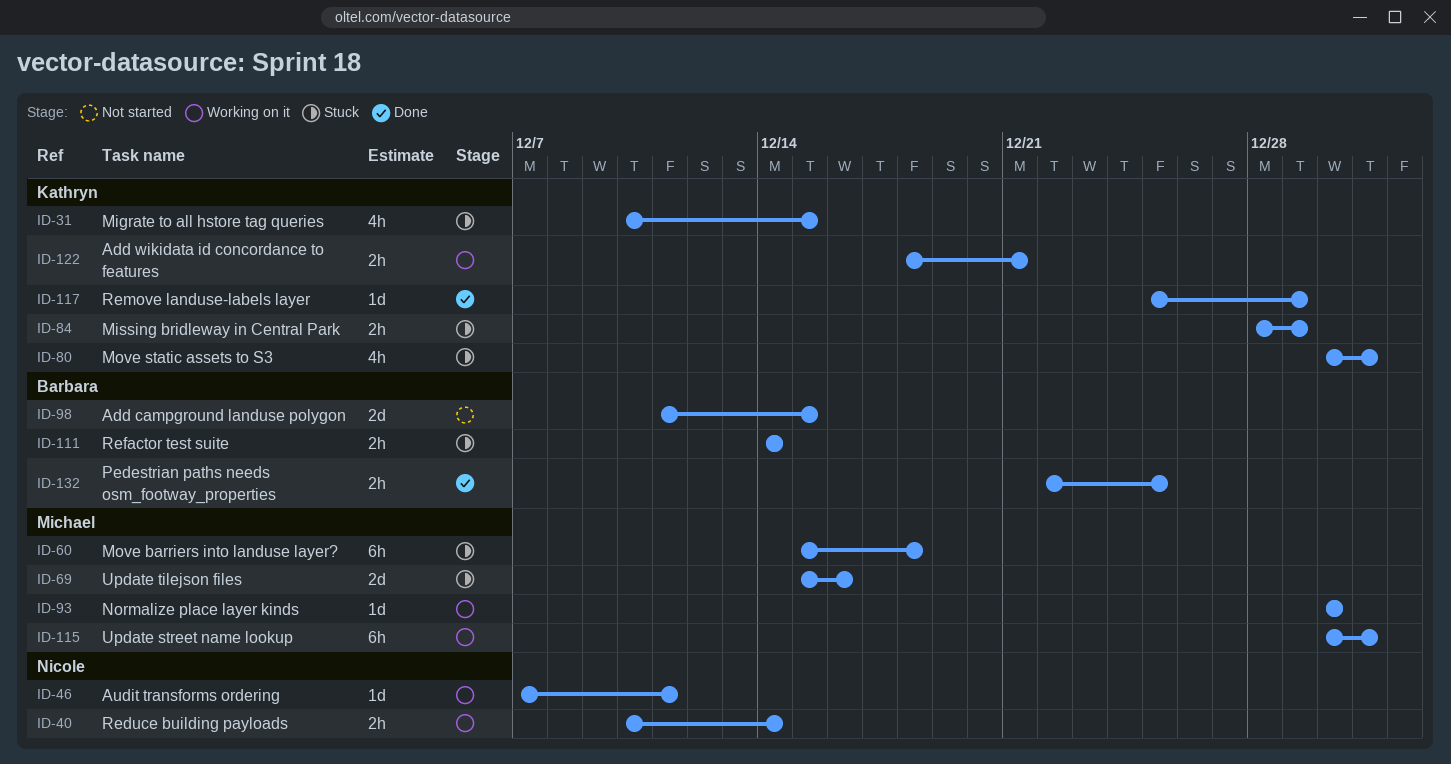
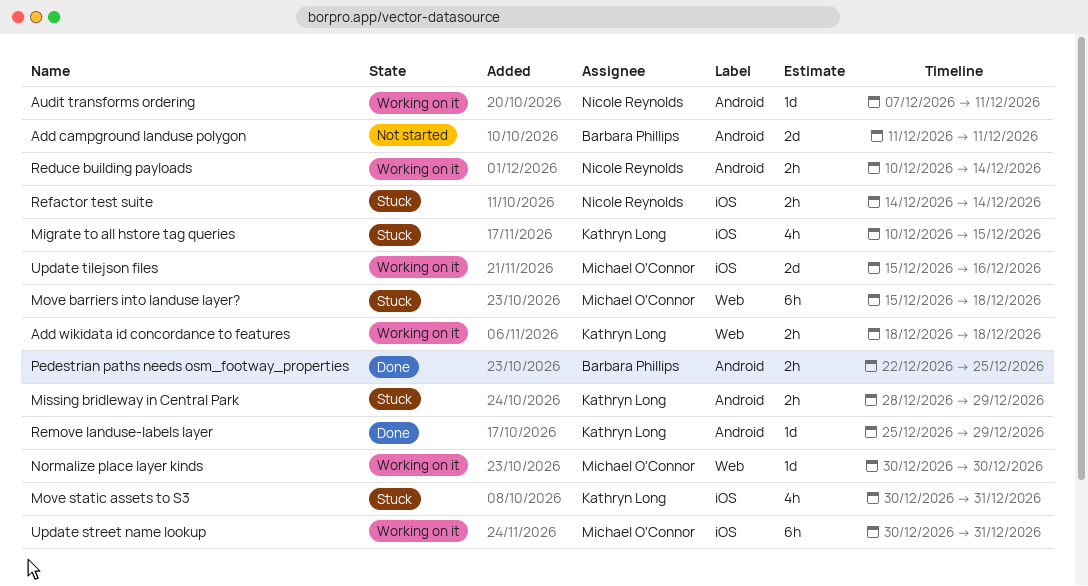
Add campground landuse polygon, due: Dec 15 -> Dec 11
Add wikidata id concordance to features, due: Dec 21 -> Dec 18
Refactor test suite, owner: Barbara Phillips -> Nicole Reynolds
Update tilejson files, status: Stuck -> Working on it

